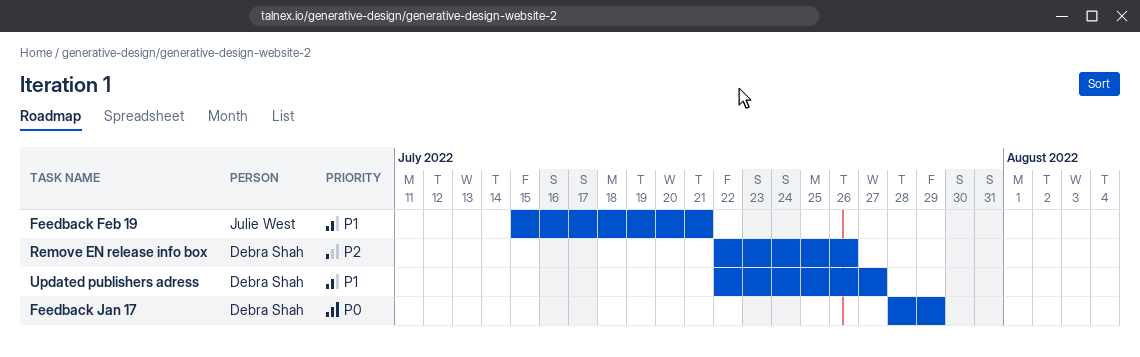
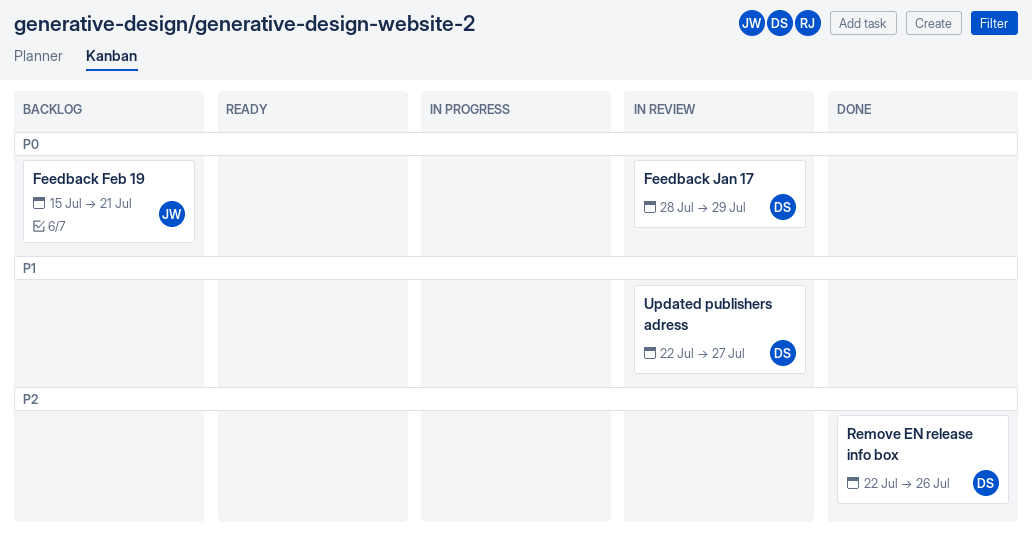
Feedback Feb 19, priority: P1 -> P0

